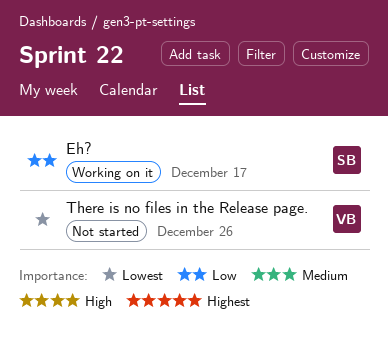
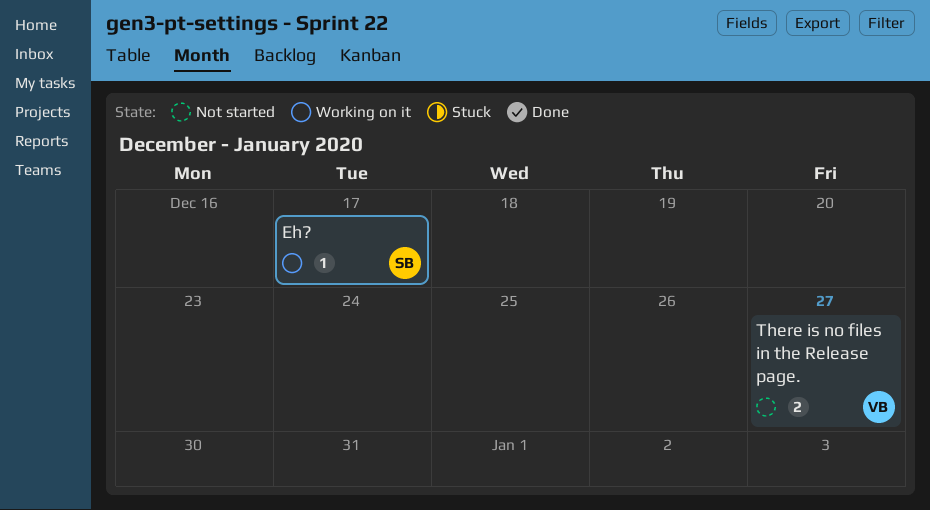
There is no files in the Release page., due: Dec 26 -> Dec 27

